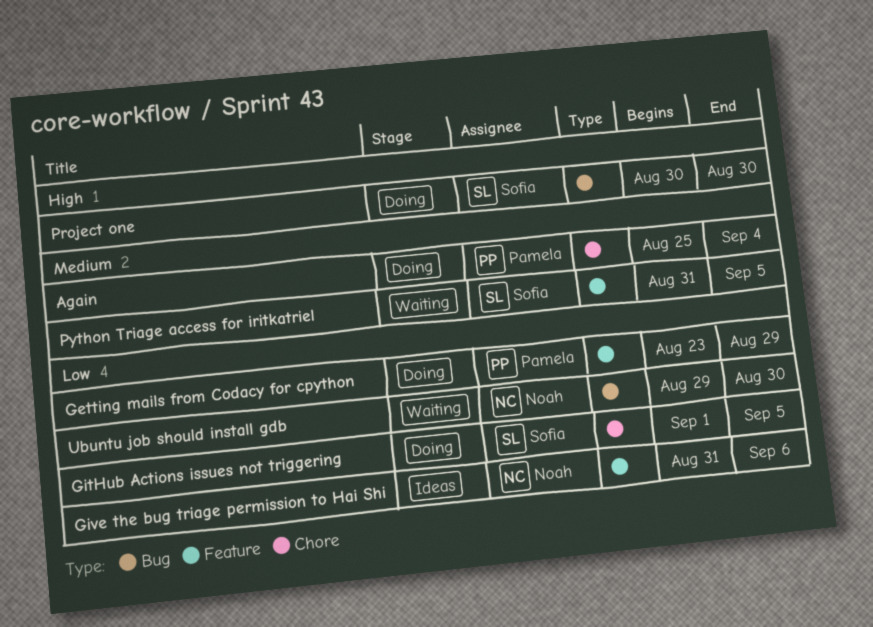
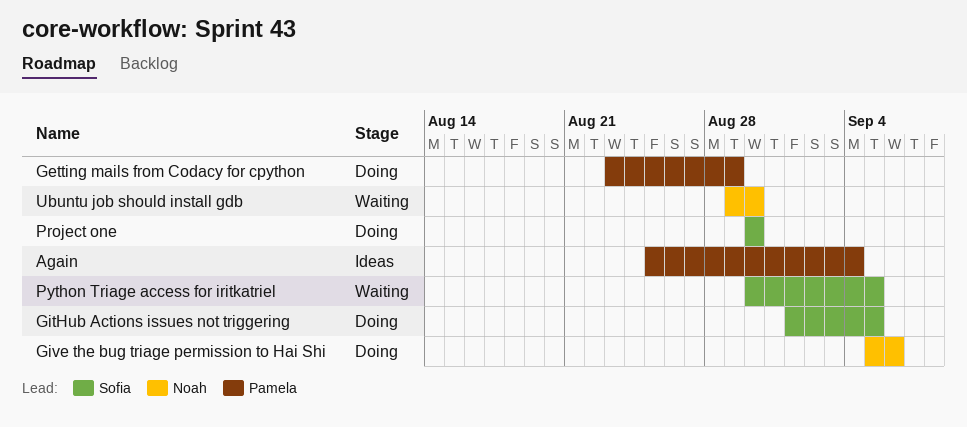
Again, status: Doing -> Ideas
Give the bug triage permission to Hai Shi, status: Ideas -> Doing
Give the bug triage permission to Hai Shi, start: Aug 31 -> Sep 5
Python Triage access for iritkatriel, start: Aug 31 -> Aug 30

